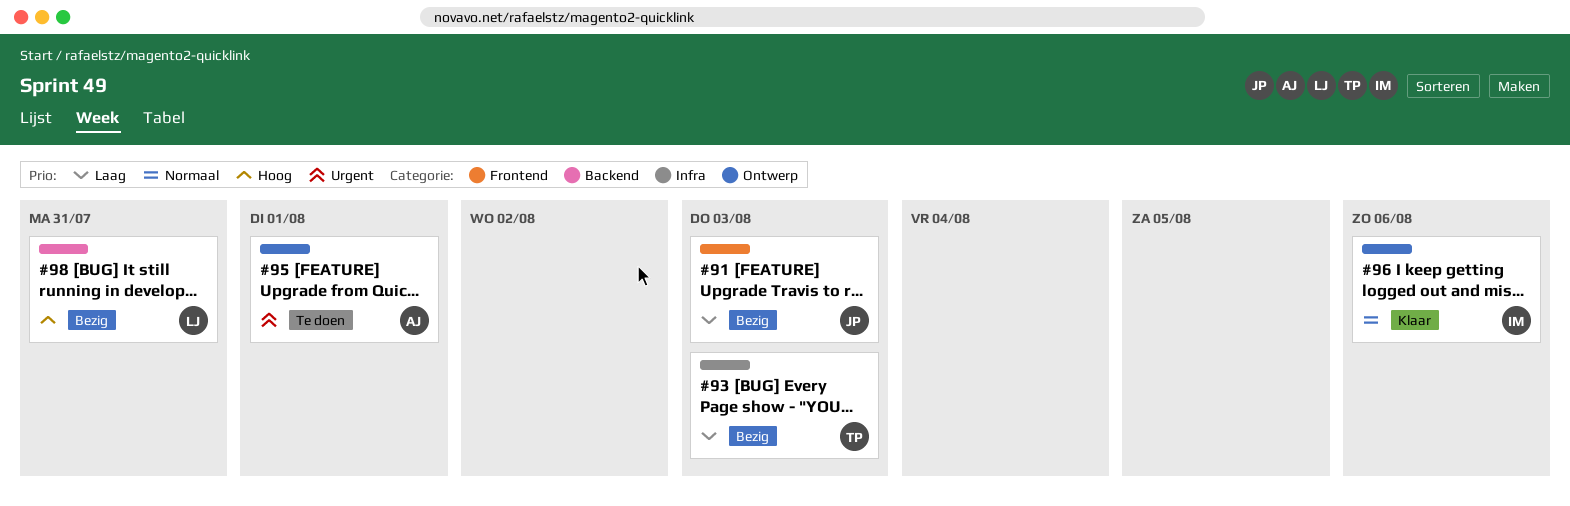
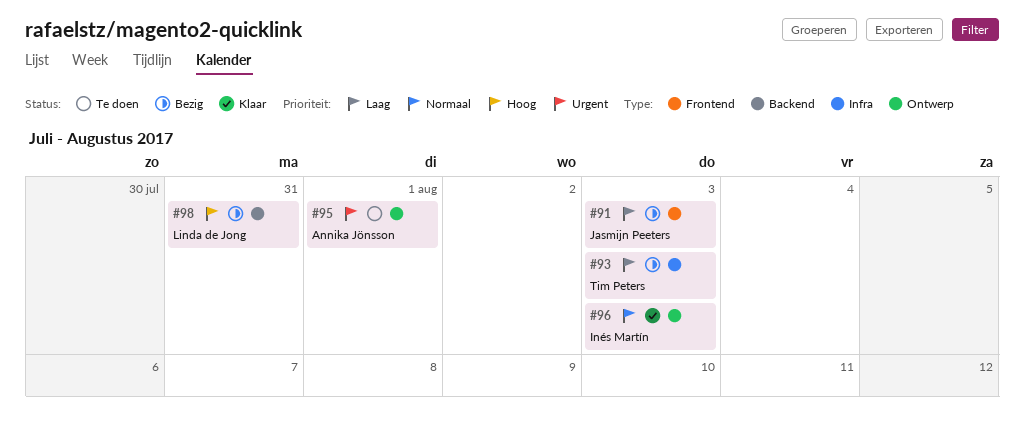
#96, due: Aug 6 -> Aug 3

